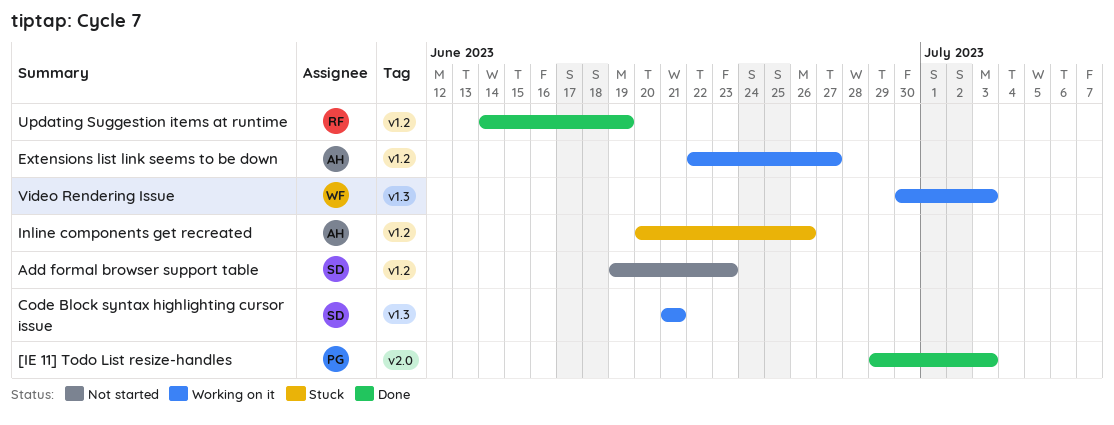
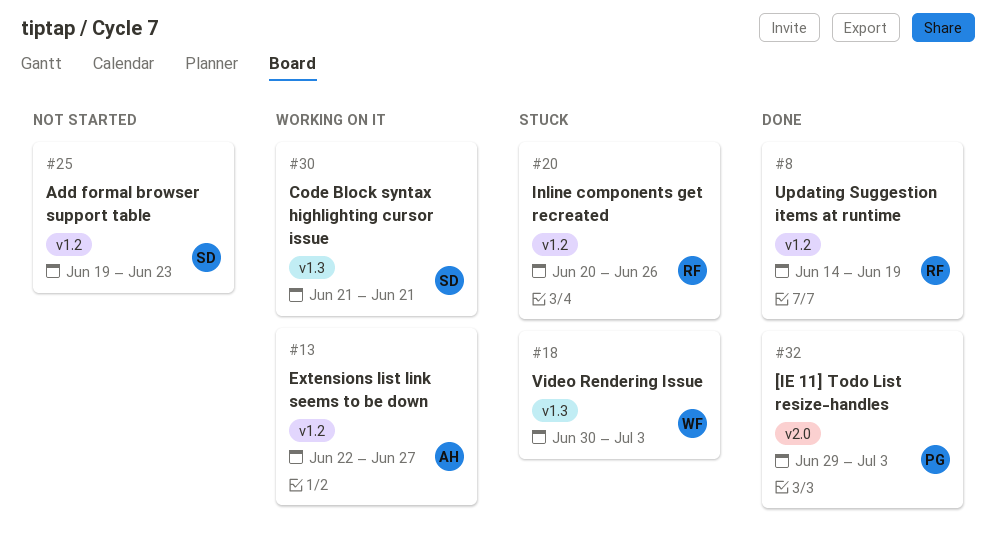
Inline components get recreated, owner: AH -> RF
Video Rendering Issue, status: Working on it -> Stuck

